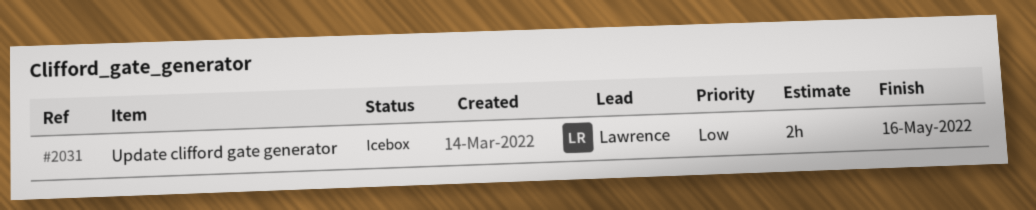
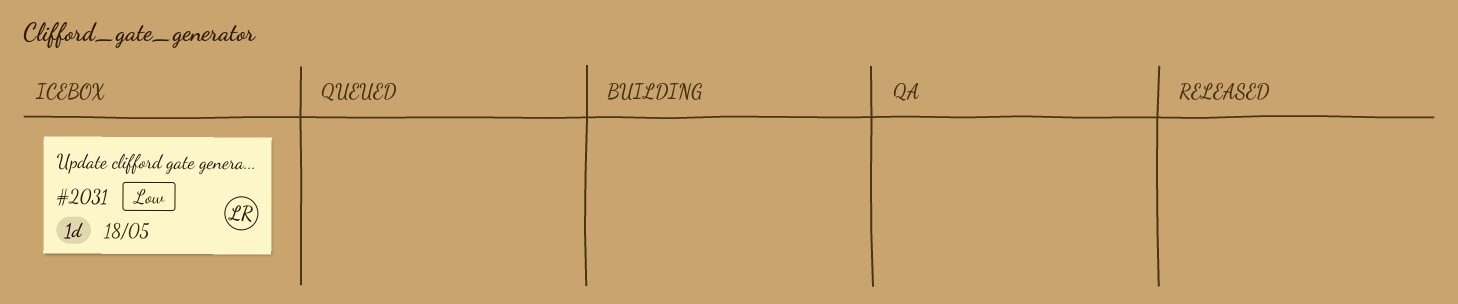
#2031, estimate: 2h -> 1d
#2031, due: May 16 -> May 18

